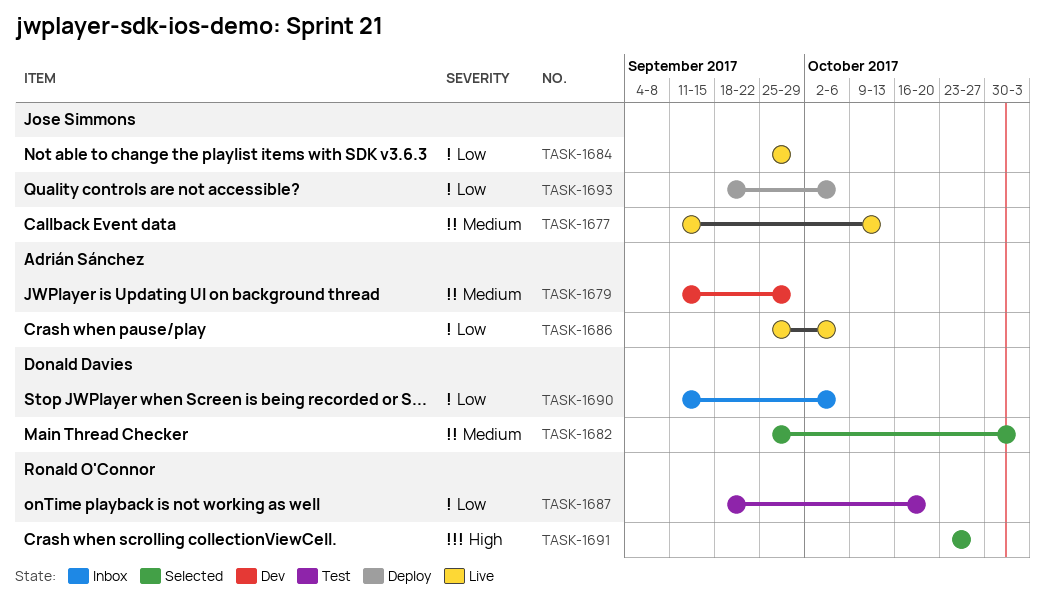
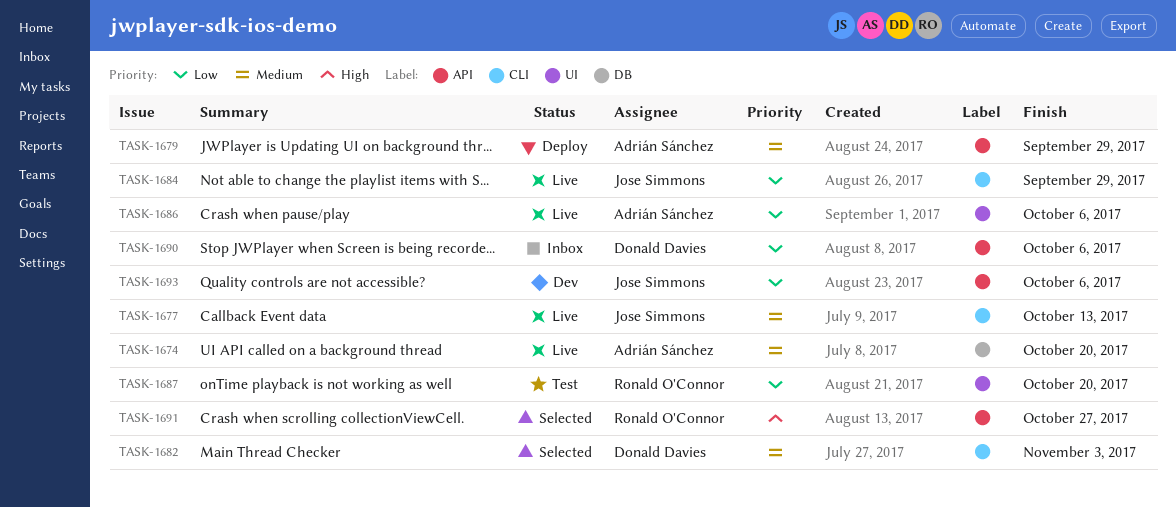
TASK-1674: none -> present
TASK-1679, status: Dev -> Deploy
TASK-1693, status: Deploy -> Dev

